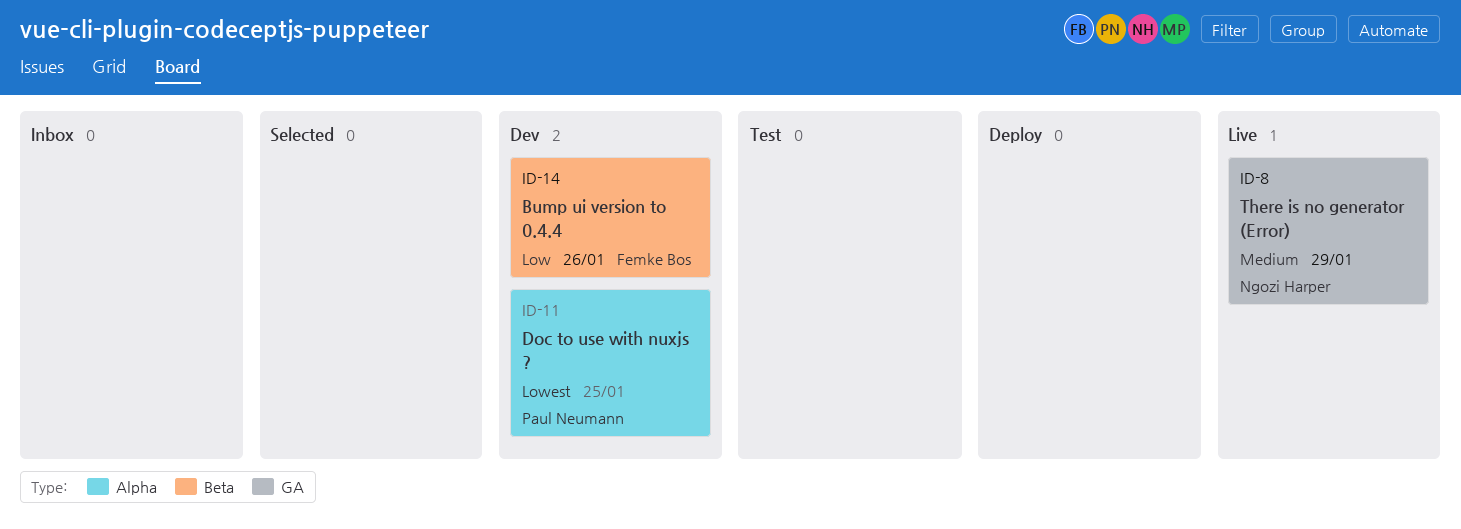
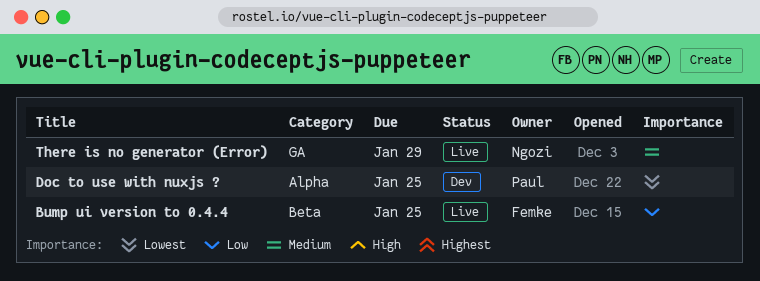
Bump ui version to 0.4.4, status: Dev -> Live
Bump ui version to 0.4.4, due: Jan 26 -> Jan 25

